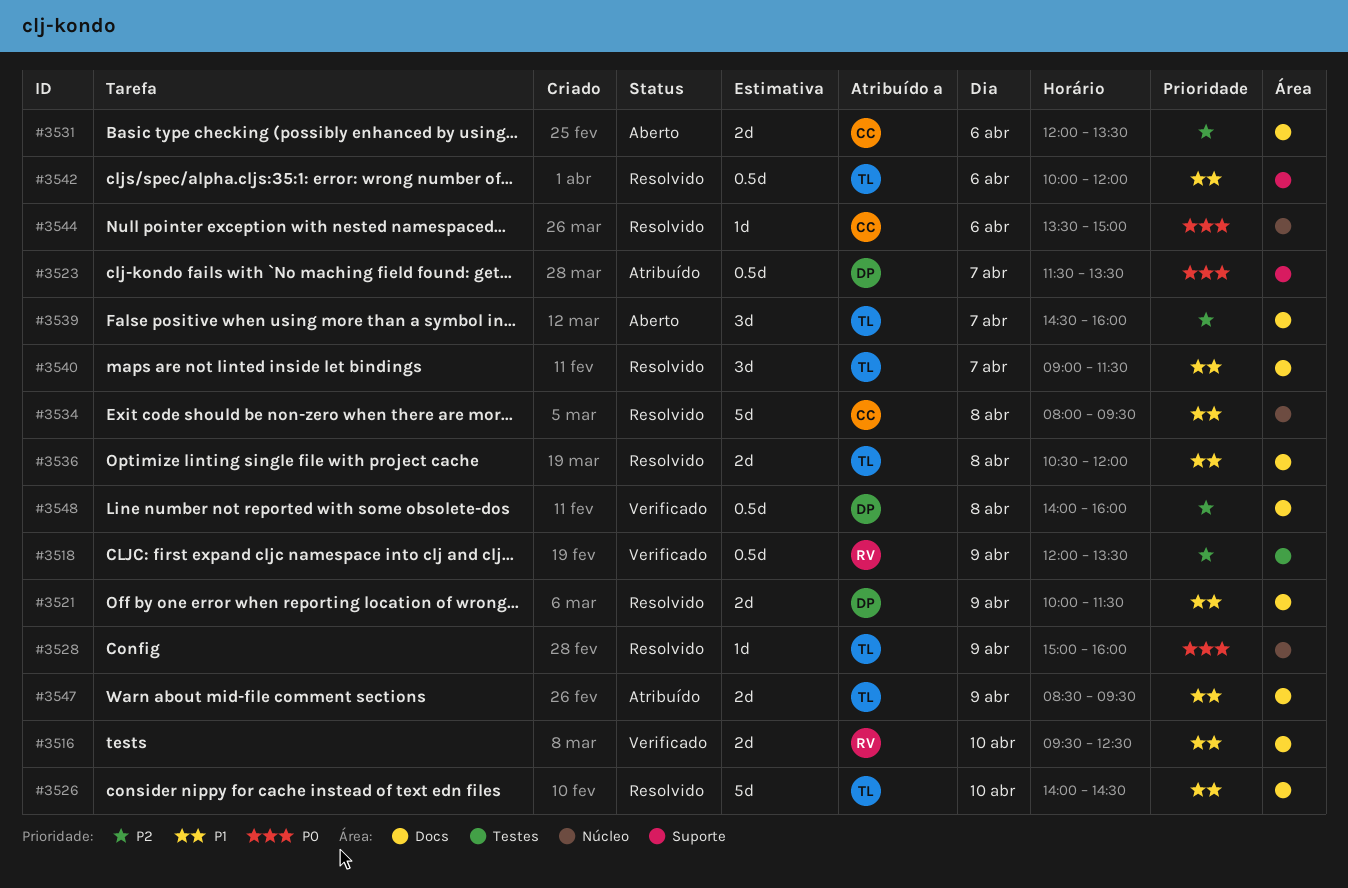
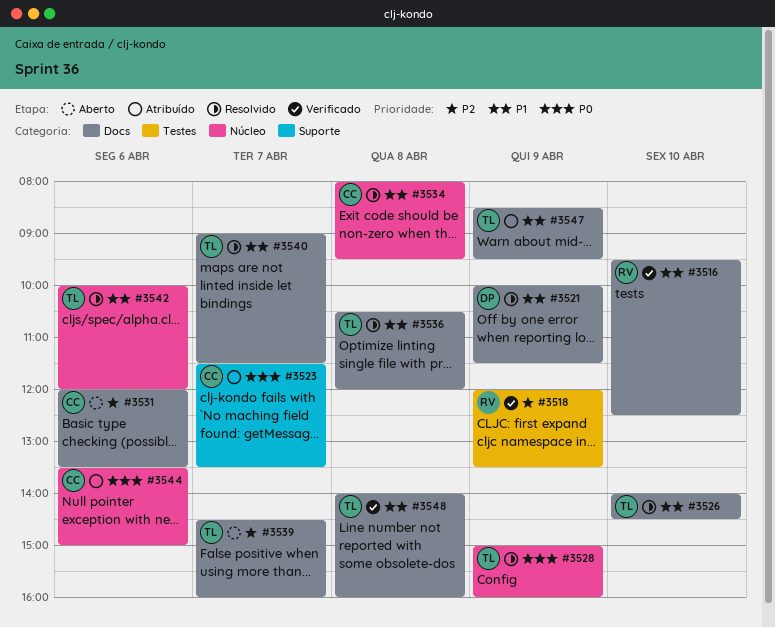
#3523, owner: DP -> CC
#3542, label: Suporte -> Núcleo
#3544, status: Resolvido -> Atribuído
#3548, owner: DP -> TL
#3548, priority: P2 -> P1

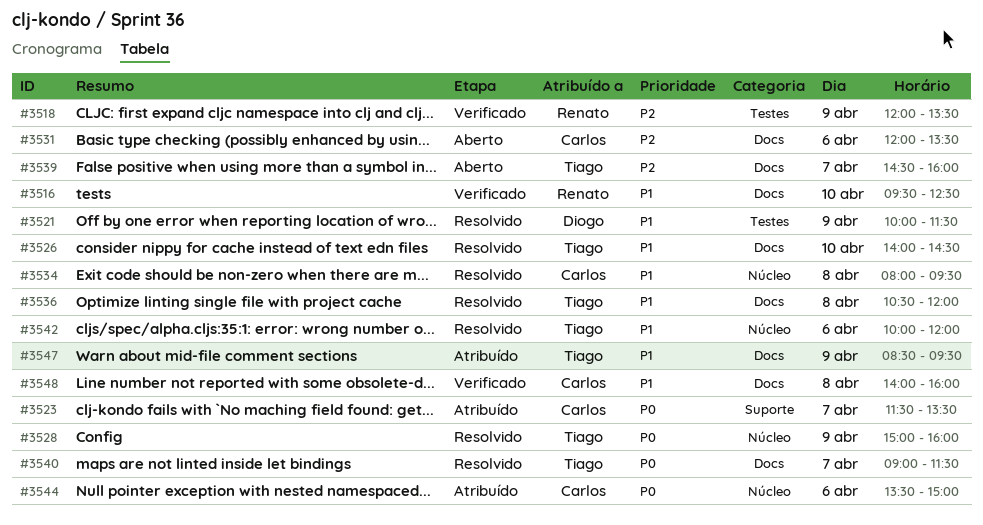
#3521, label: Docs -> Testes
#3540, priority: P1 -> P0
#3548, owner: Tiago -> Carlos

